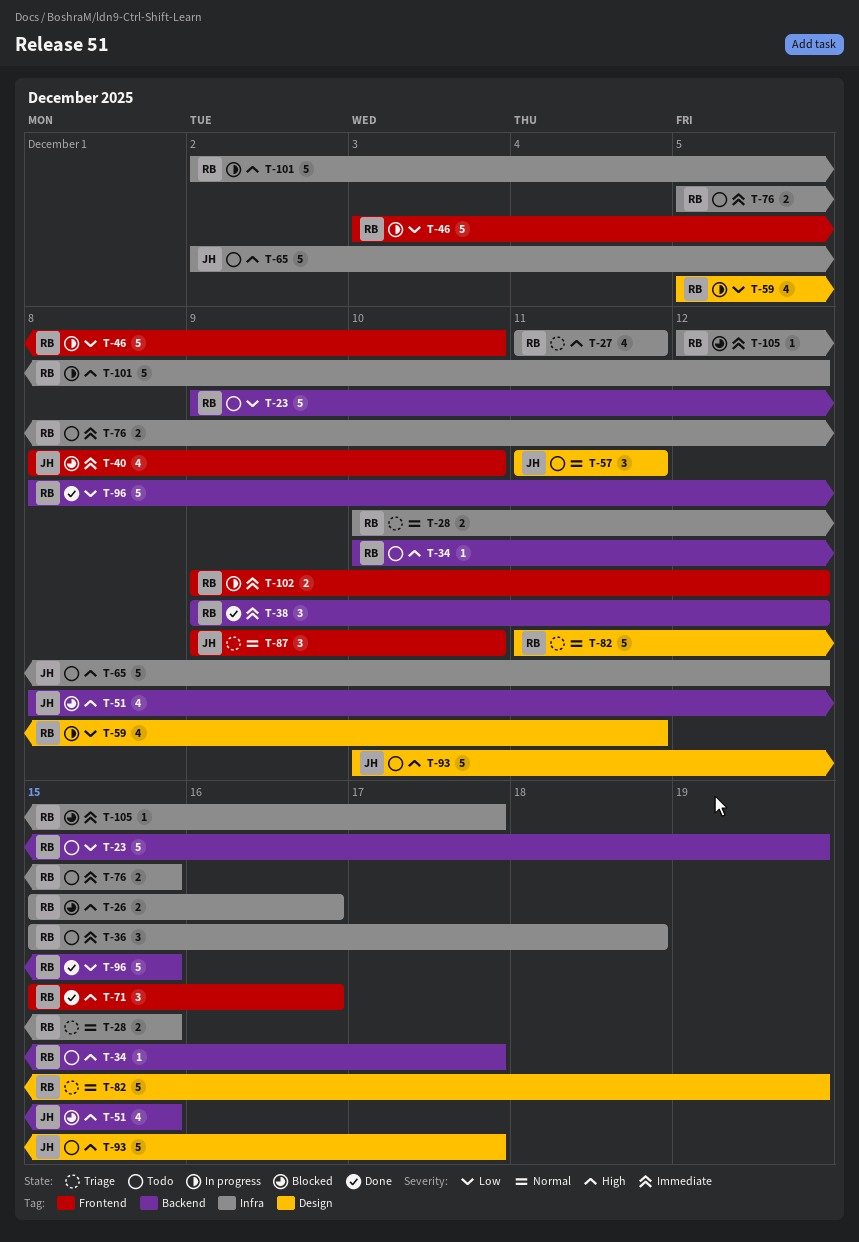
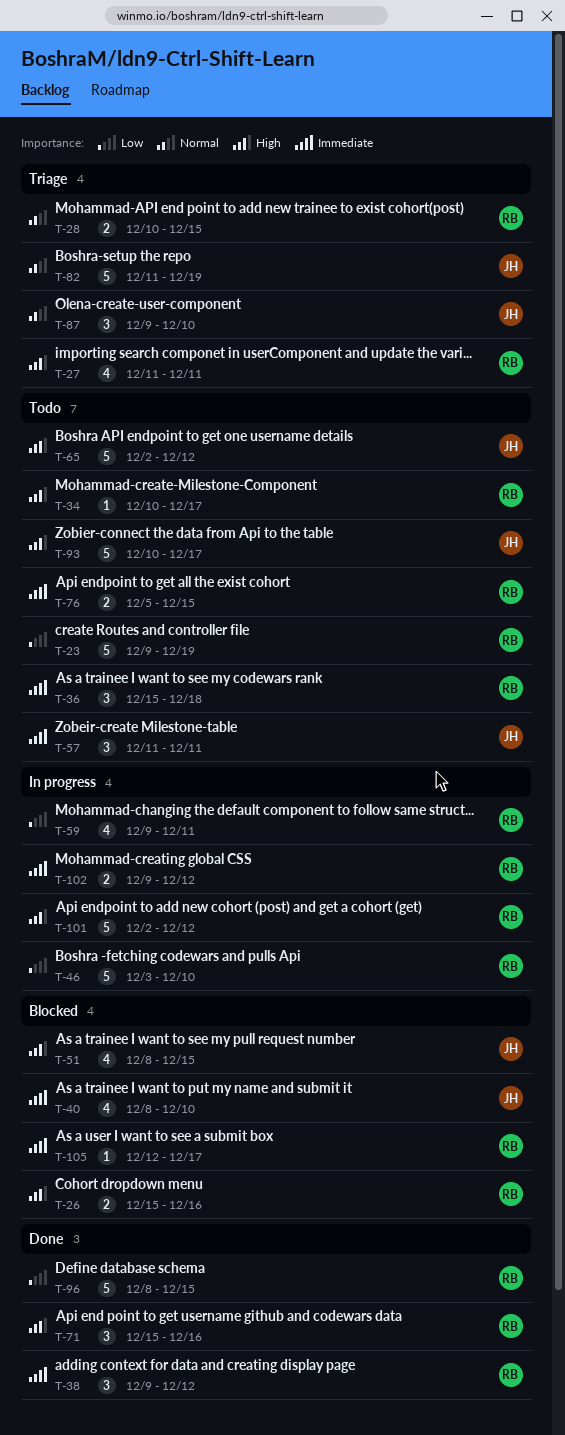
T-57, priority: Normal -> Immediate
T-59, start: Dec 5 -> Dec 9
T-82, owner: RB -> JH

